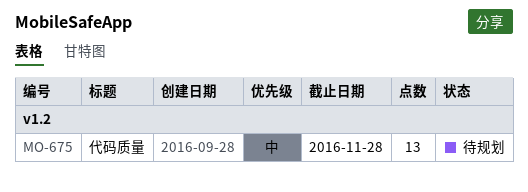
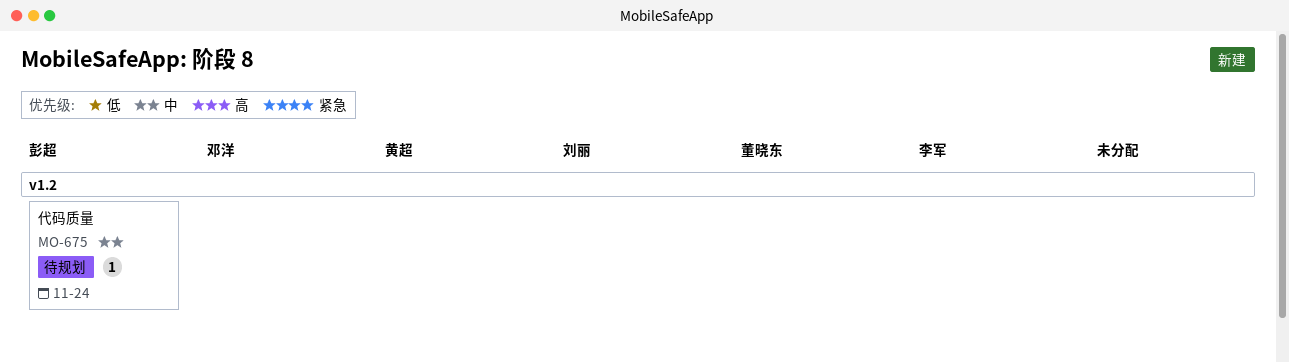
MO-675, estimate: 13 -> 1
MO-675, due: Nov 28 -> Nov 24

